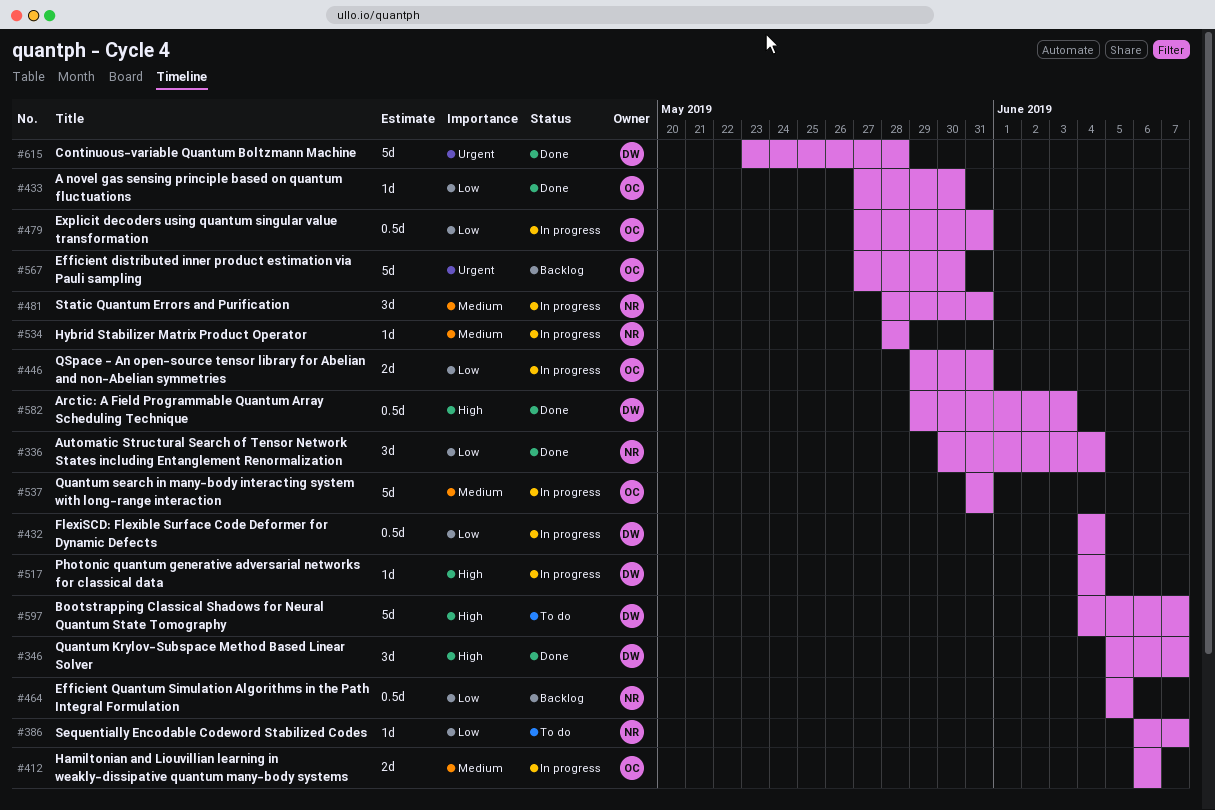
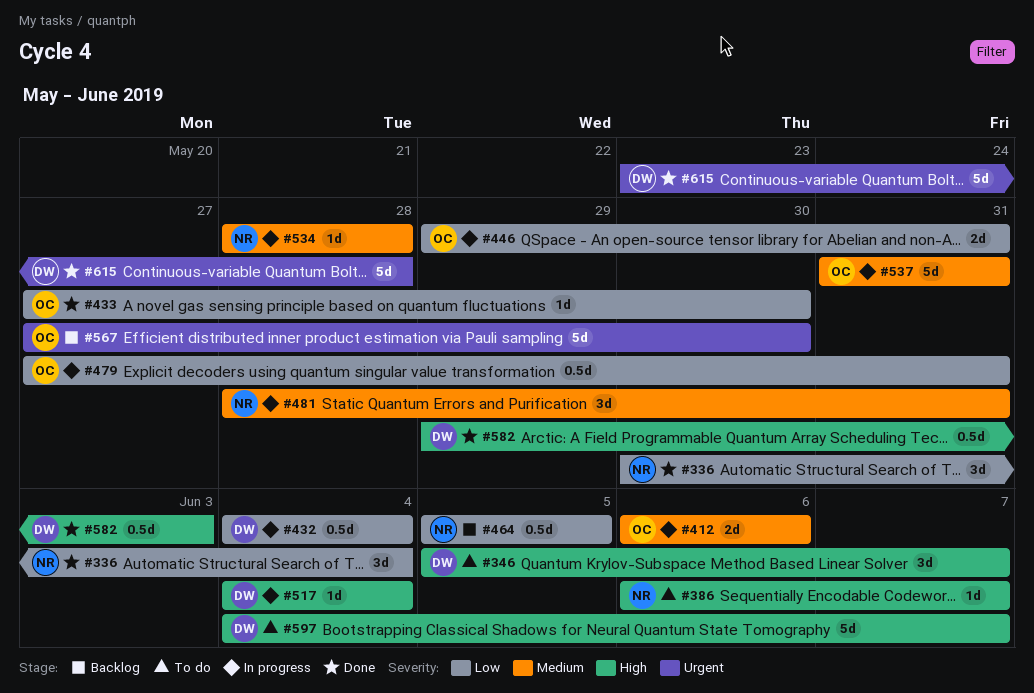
#346, status: Done -> To do
#386, priority: Low -> High

